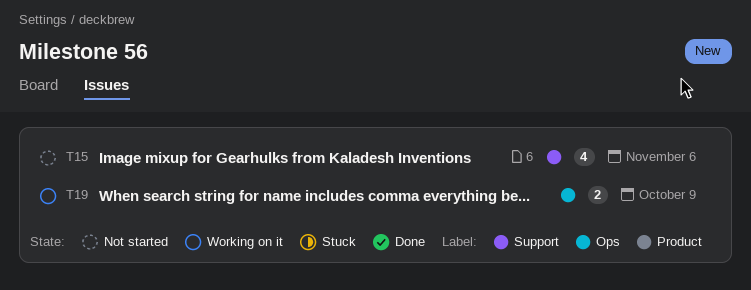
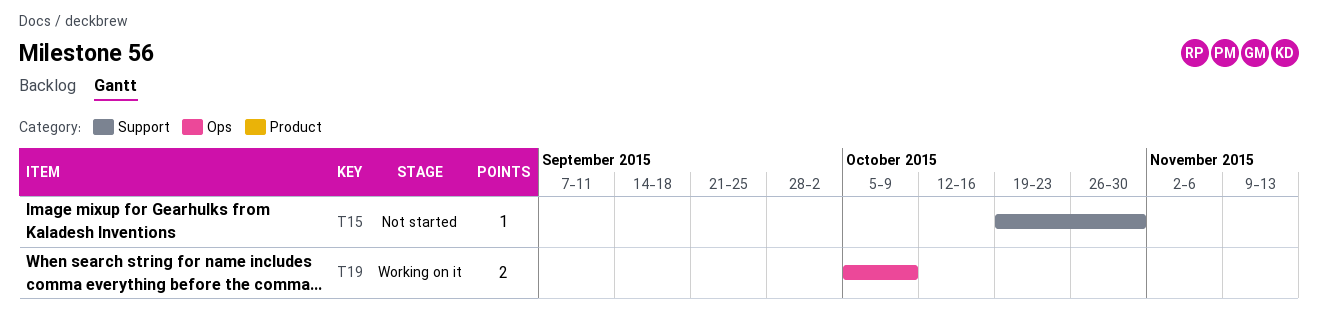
T15, estimate: 4 -> 1
T15, due: Nov 6 -> Oct 30

